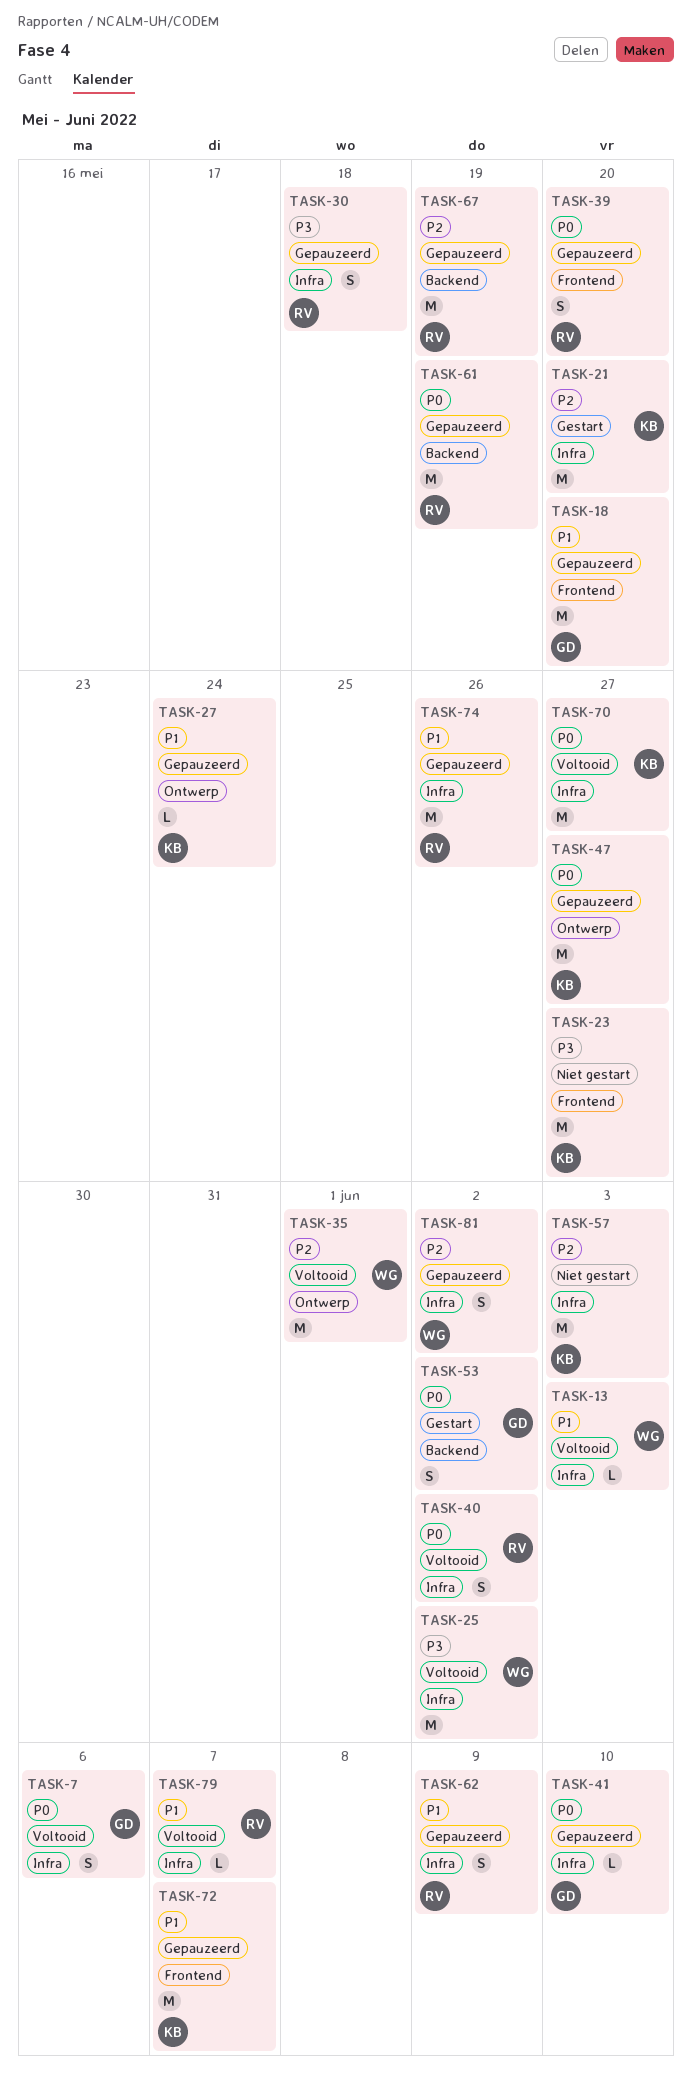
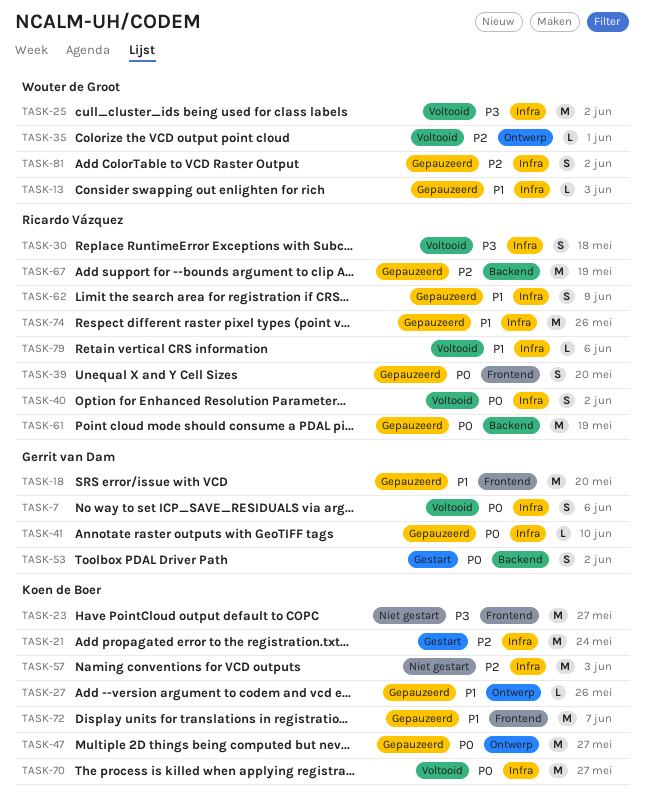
TASK-13, status: Voltooid -> Gepauzeerd
TASK-21, due: May 20 -> May 24
TASK-27, due: May 24 -> May 26
TASK-30, status: Gepauzeerd -> Voltooid
TASK-35, estimate: M -> L
TASK-79, due: Jun 7 -> Jun 6

